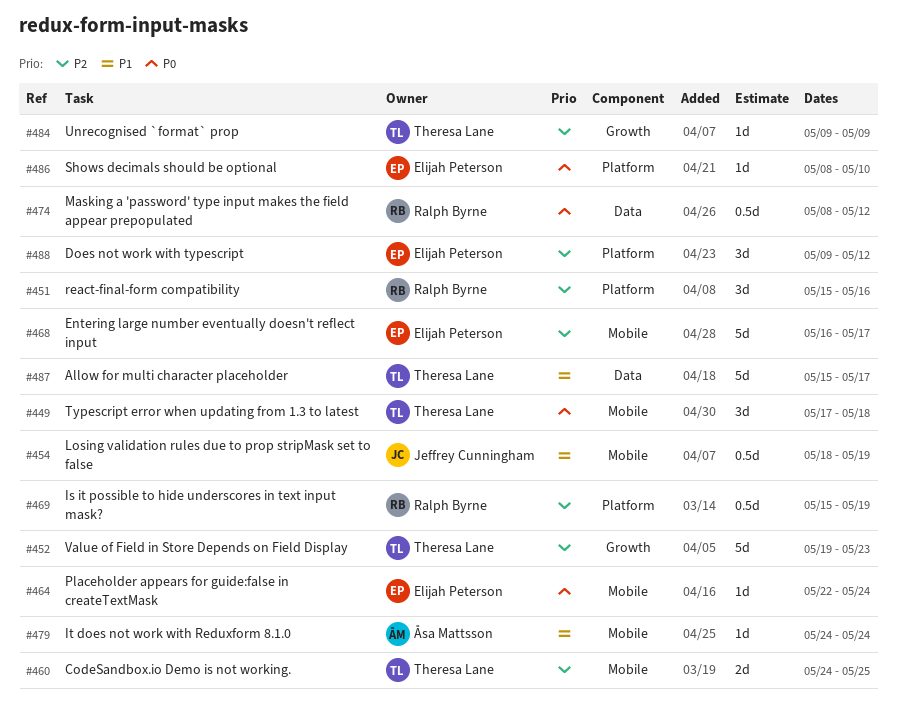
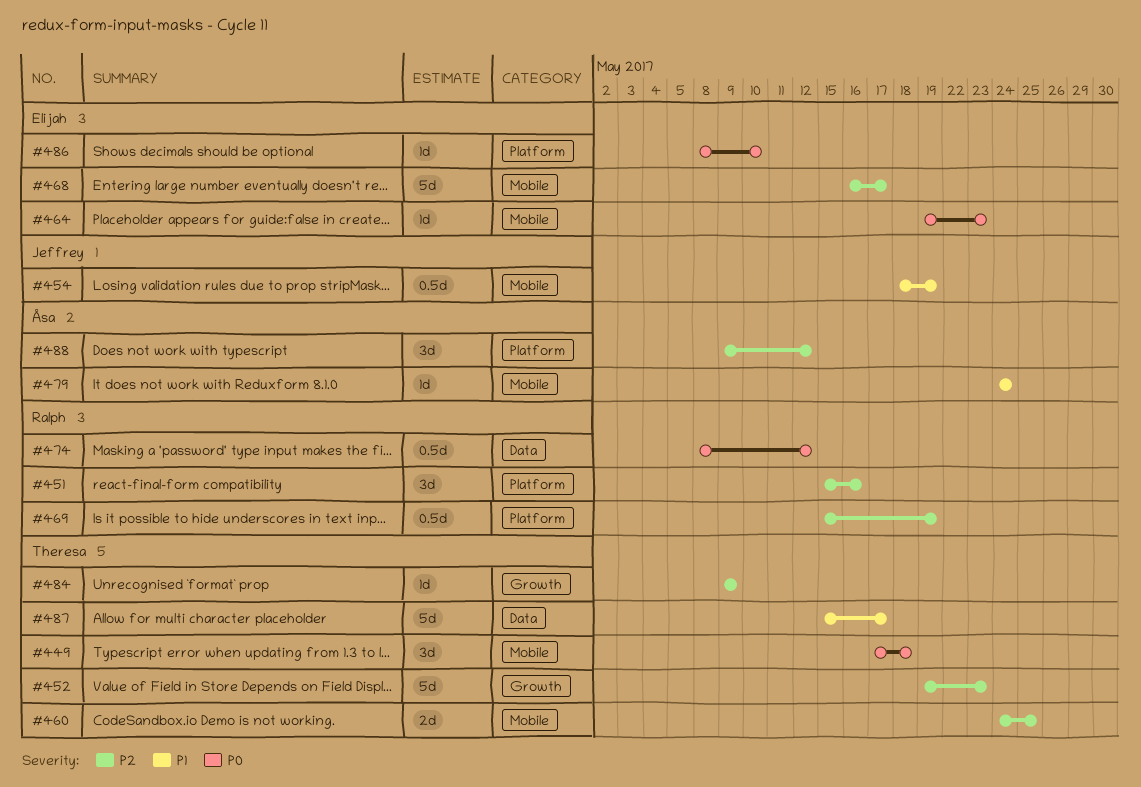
#464, start: May 22 -> May 19
#464, due: May 24 -> May 23
#488, owner: Elijah Peterson -> Åsa Mattsson

